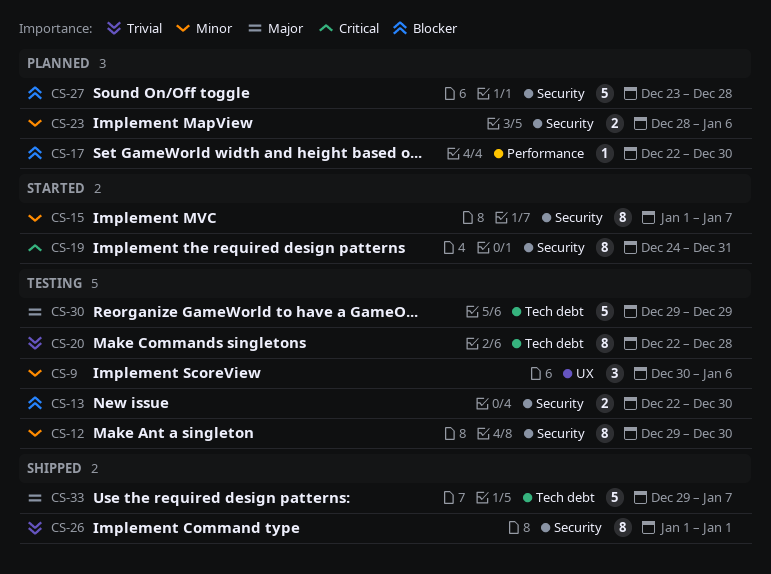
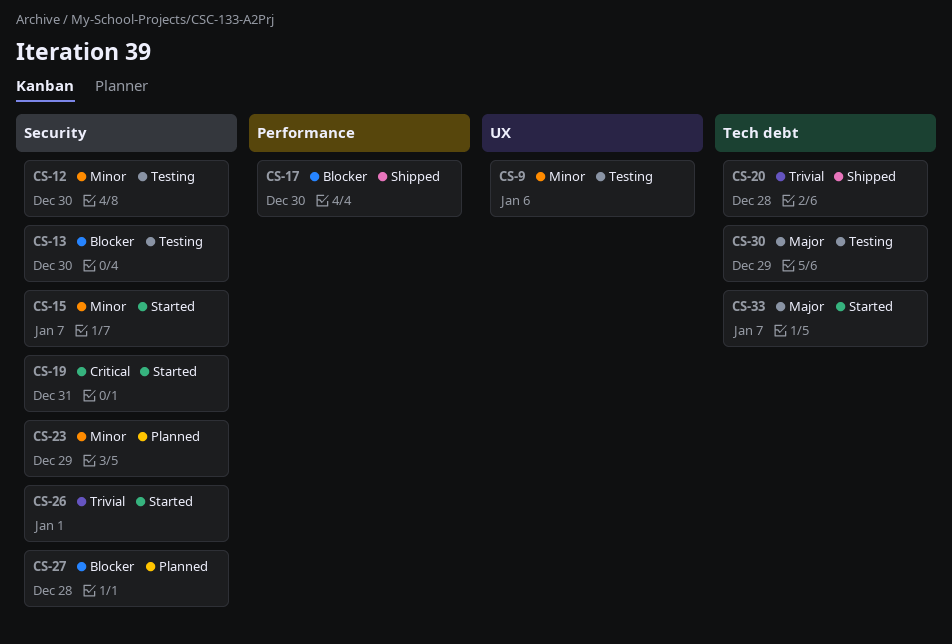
CS-17, status: Planned -> Shipped
CS-20, status: Testing -> Shipped
CS-23, due: Jan 6 -> Dec 29
CS-26, status: Shipped -> Started
CS-33, status: Shipped -> Started

